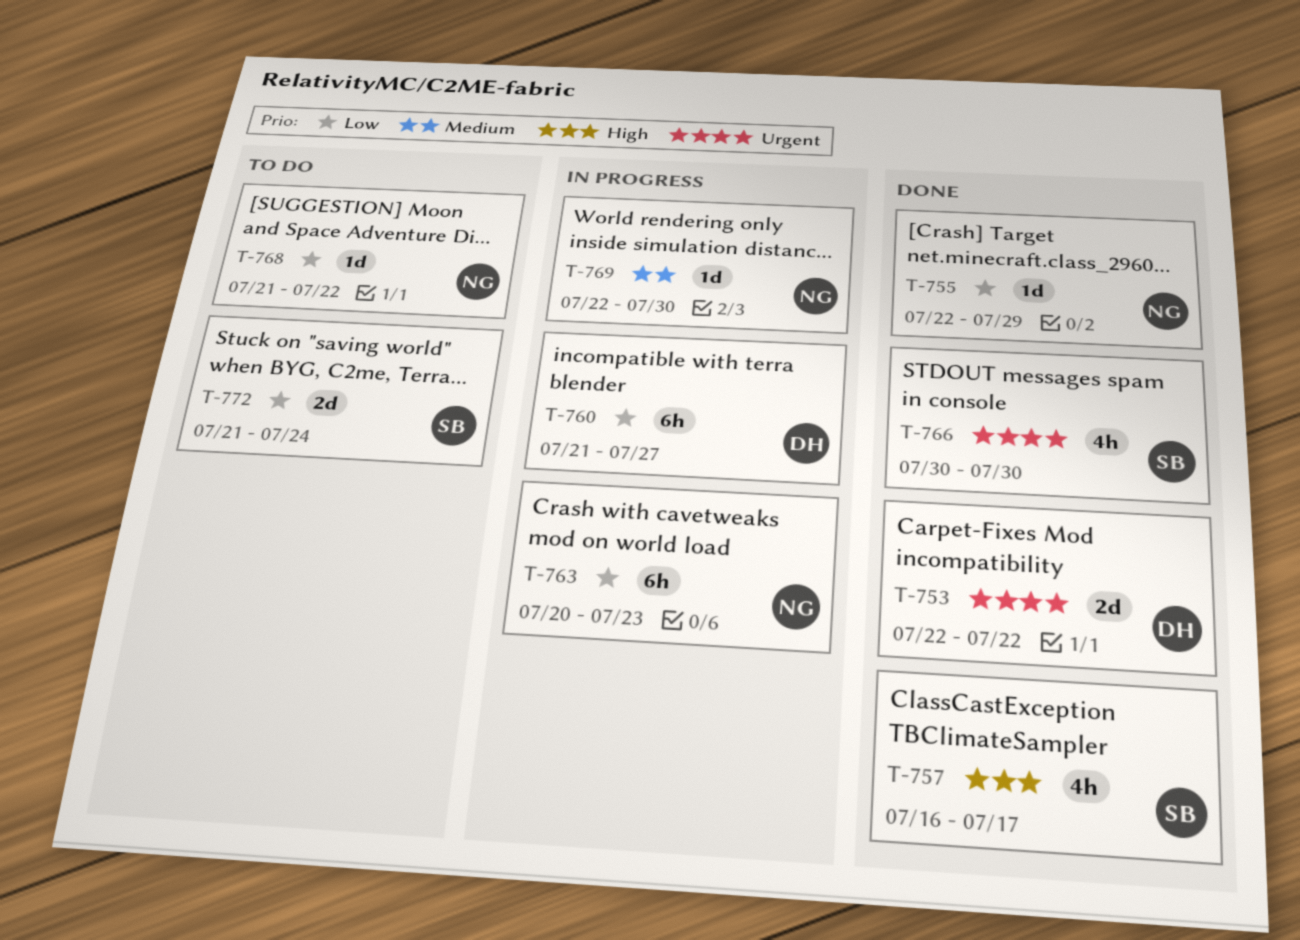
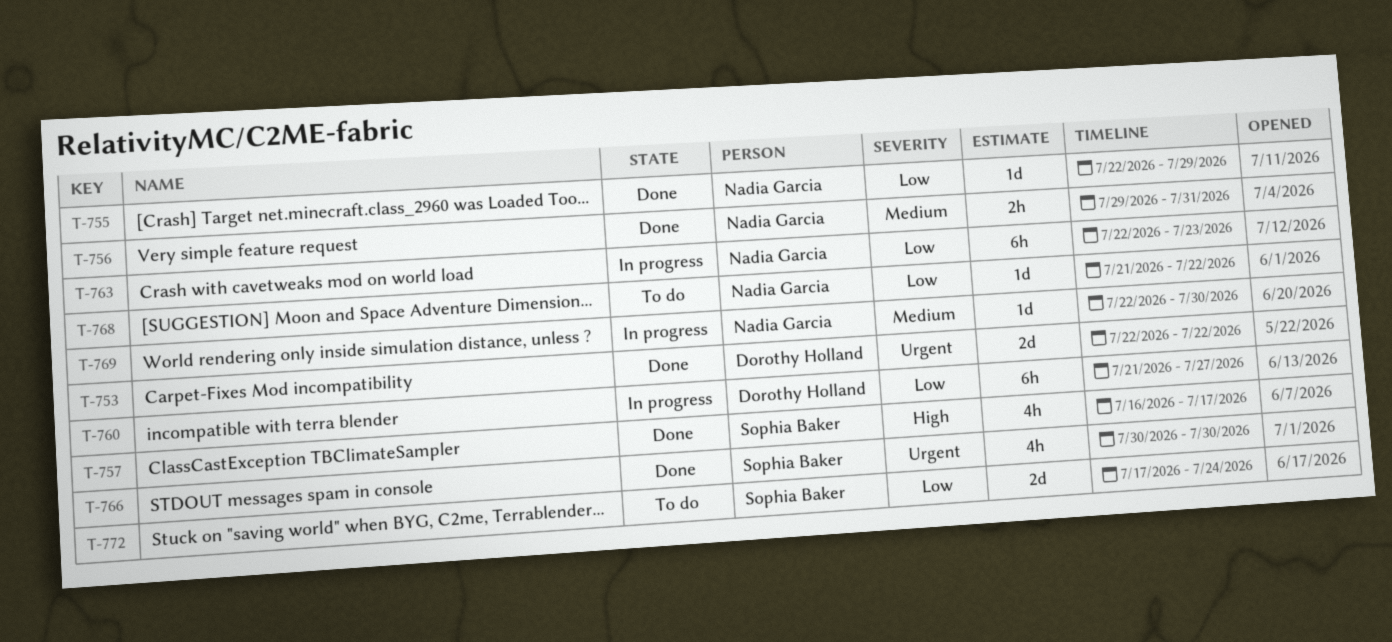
T-756: none -> present
T-763, start: Jul 20 -> Jul 22
T-772, start: Jul 21 -> Jul 17

